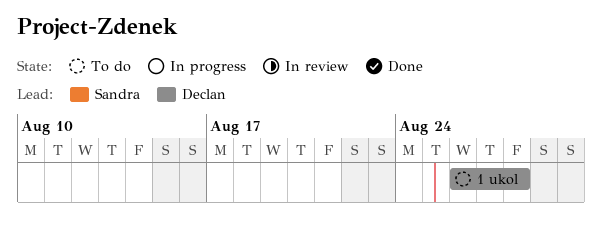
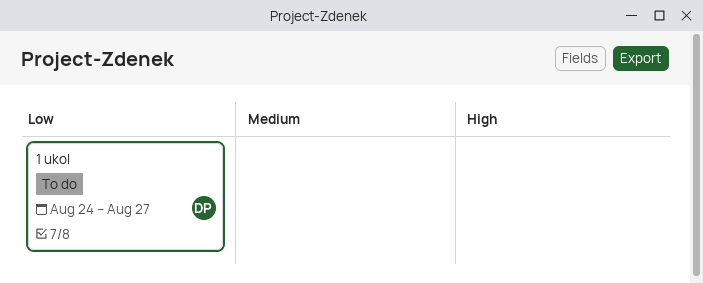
1 ukol, start: Aug 26 -> Aug 24
1 ukol, due: Aug 28 -> Aug 27

